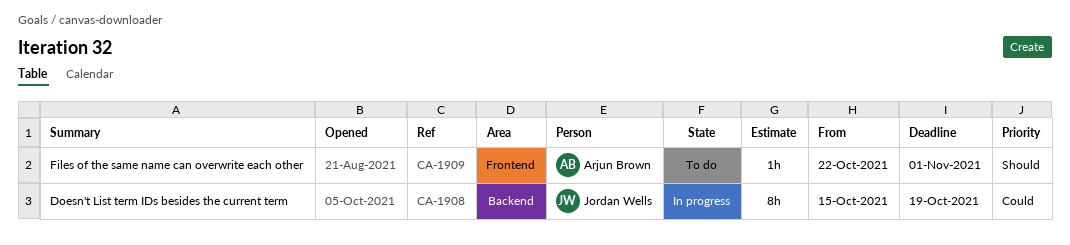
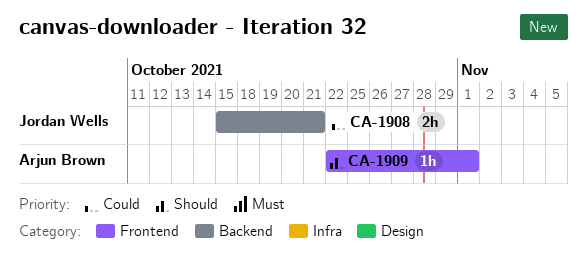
CA-1908, estimate: 8h -> 2h
CA-1908, due: Oct 19 -> Oct 21

